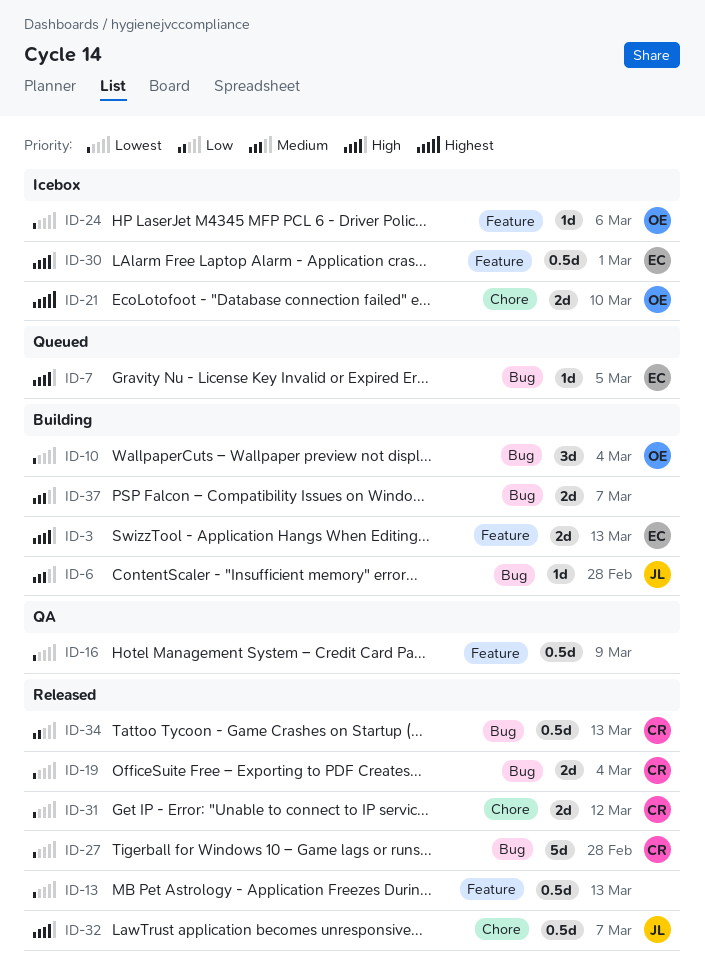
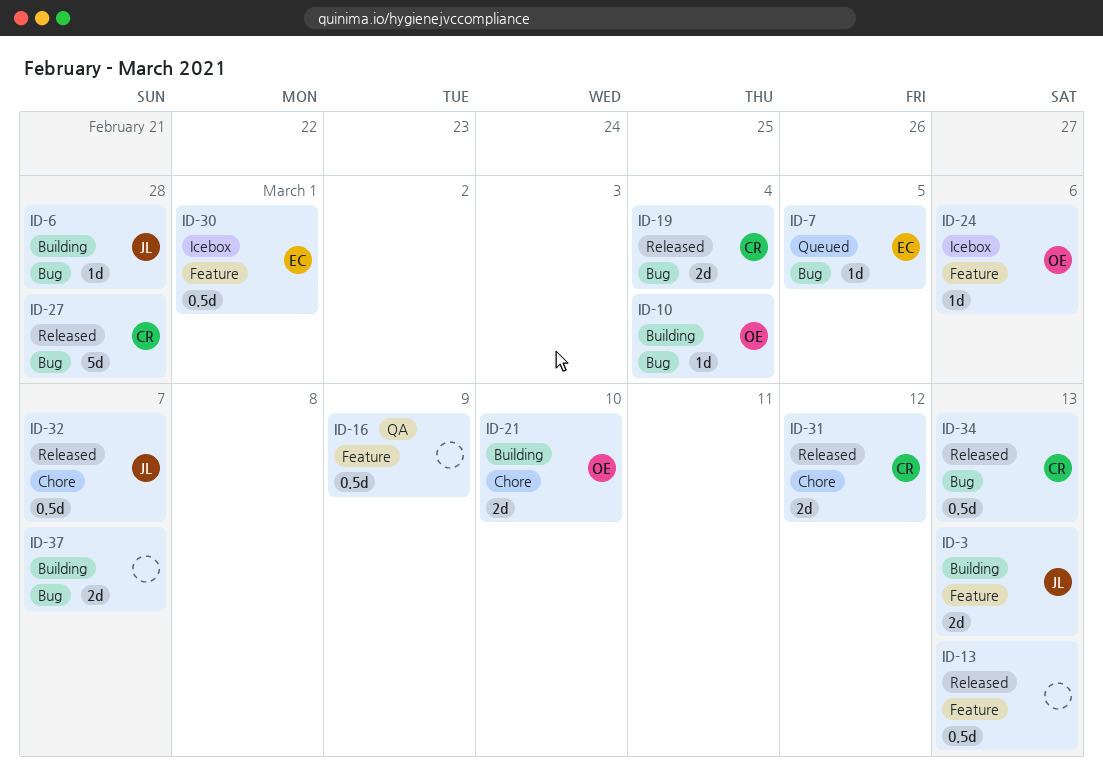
ID-3, owner: EC -> JL
ID-10, estimate: 3d -> 1d
ID-21, status: Icebox -> Building

